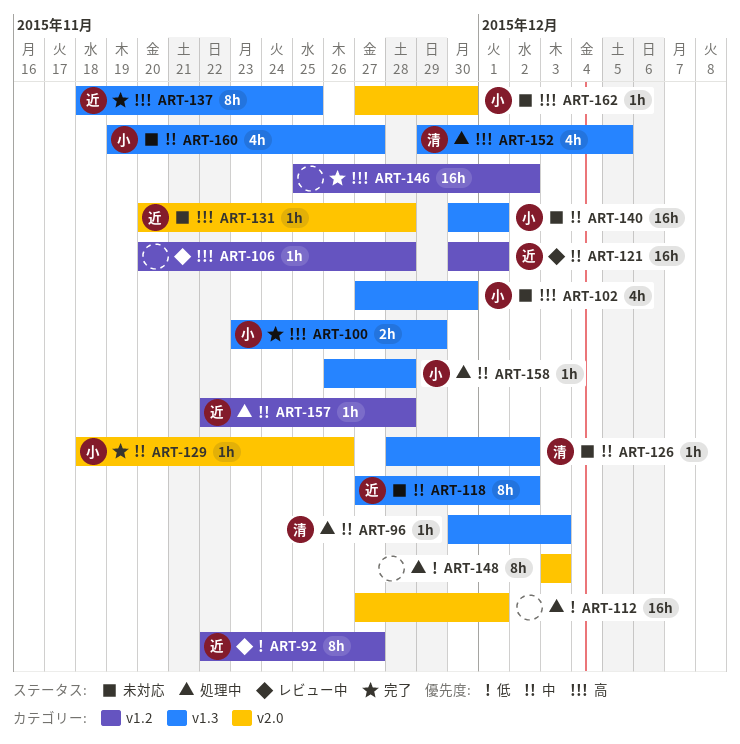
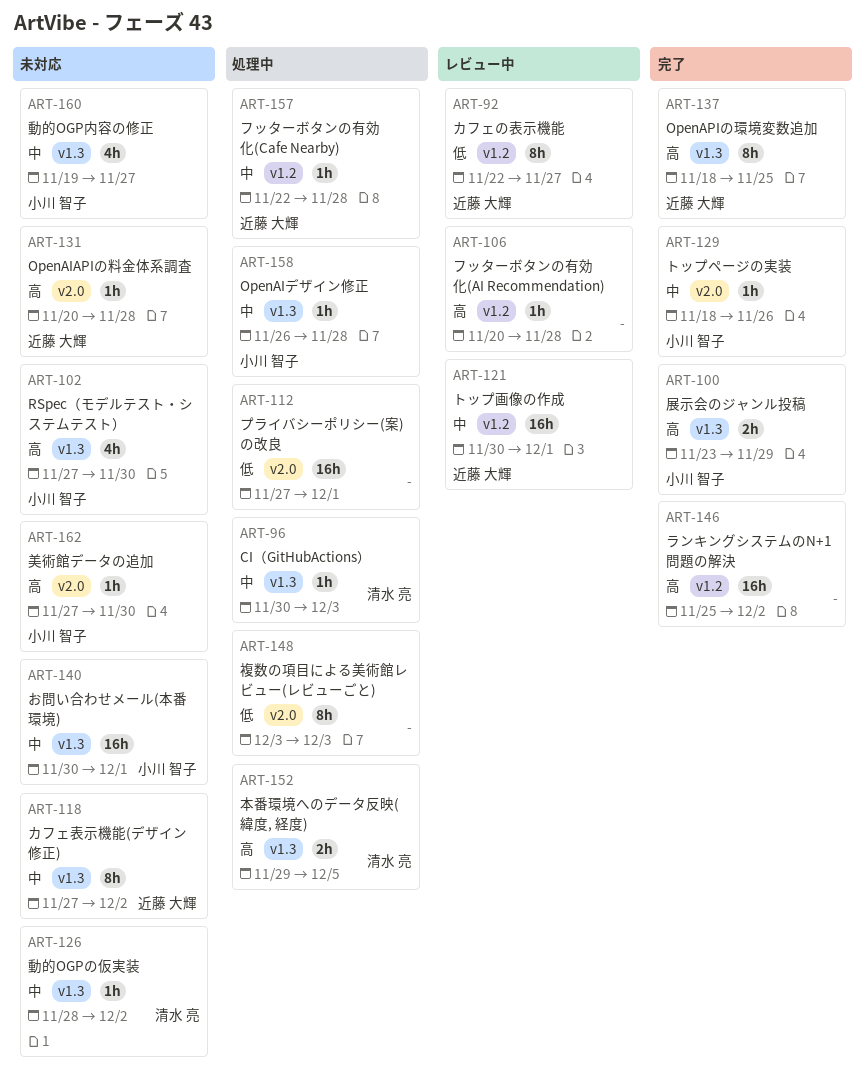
ART-152, estimate: 4h -> 2h

